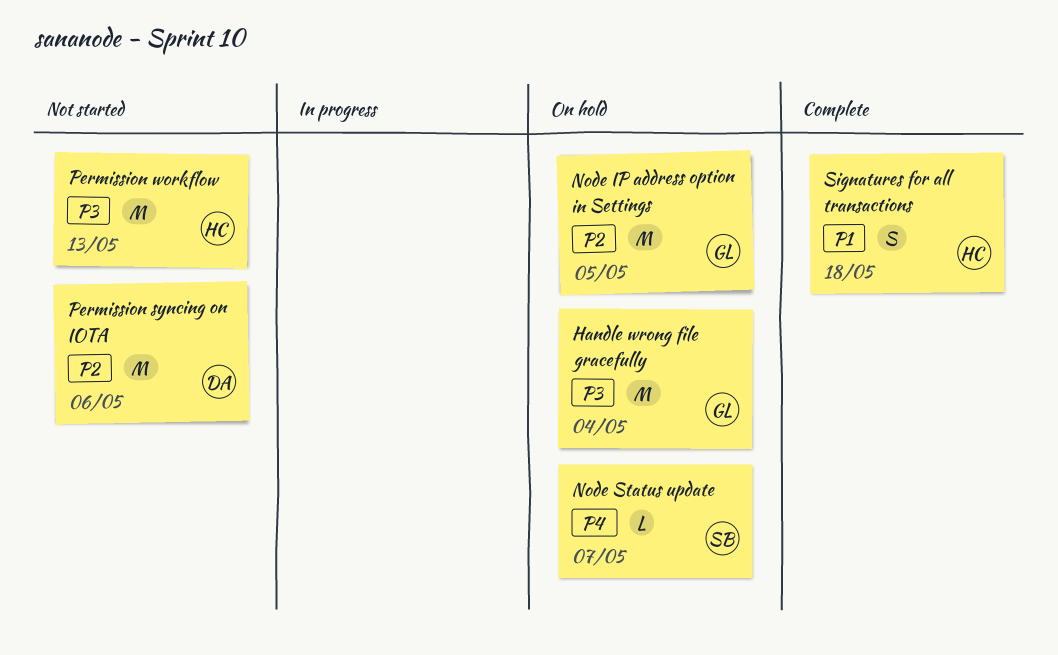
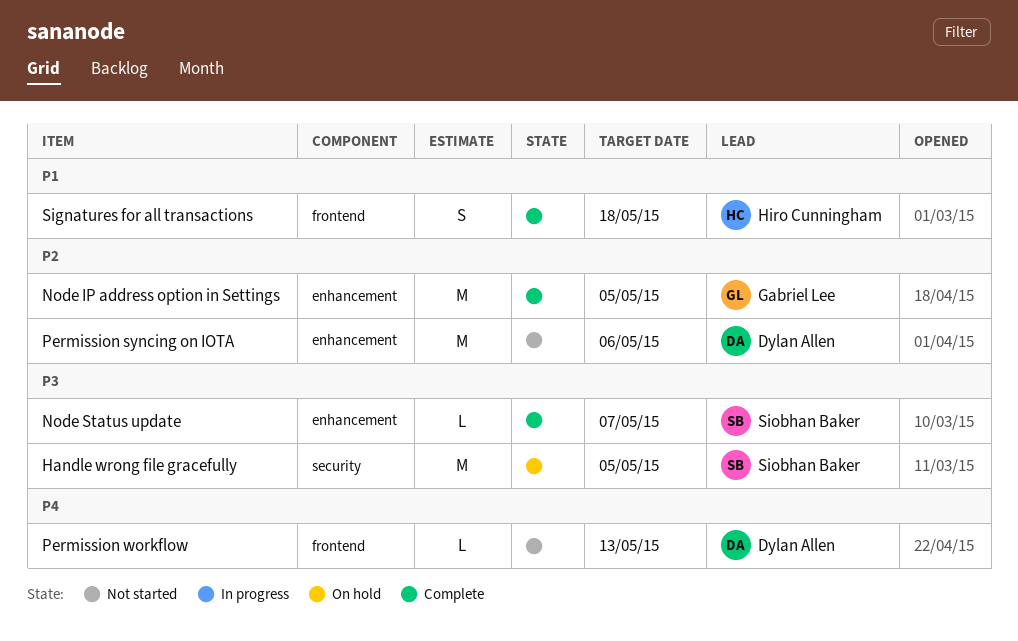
Handle wrong file gracefully, owner: Gabriel Lee -> Siobhan Baker
Handle wrong file gracefully, due: May 4 -> May 5
Node IP address option in Settings, status: On hold -> Complete
Node Status update, status: On hold -> Complete
Node Status update, priority: P4 -> P3
Permission workflow, owner: Hiro Cunningham -> Dylan Allen
Permission workflow, priority: P3 -> P4
Permission workflow, estimate: M -> L

